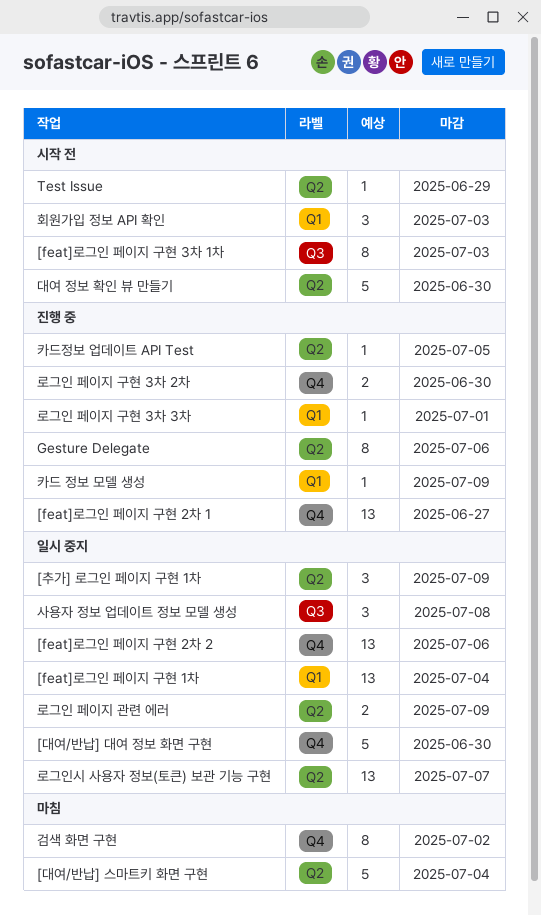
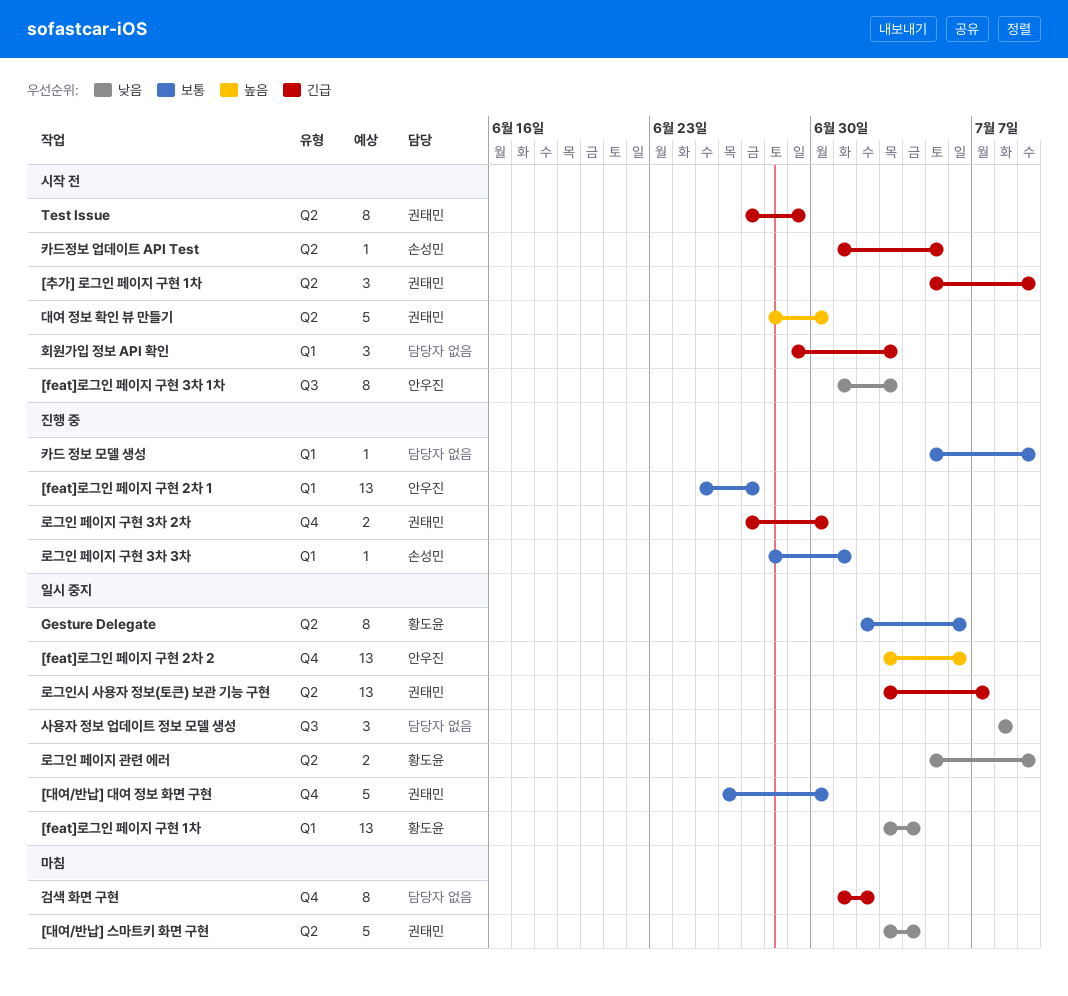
[feat]로그인 페이지 구현 2차 1, label: Q4 -> Q1
[추가] 로그인 페이지 구현 1차, status: 일시 중지 -> 시작 전
Gesture Delegate, status: 진행 중 -> 일시 중지
Test Issue, estimate: 1 -> 8
카드정보 업데이트 API Test, status: 진행 중 -> 시작 전

